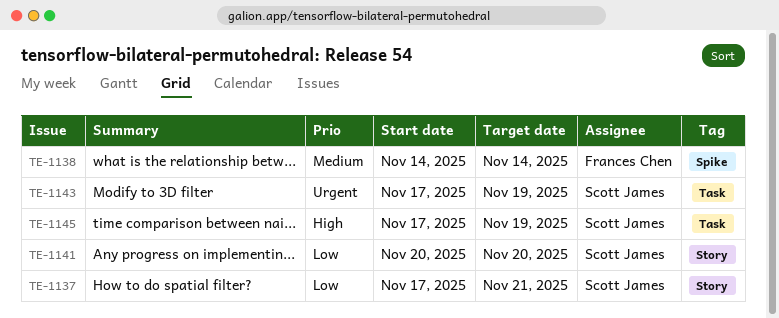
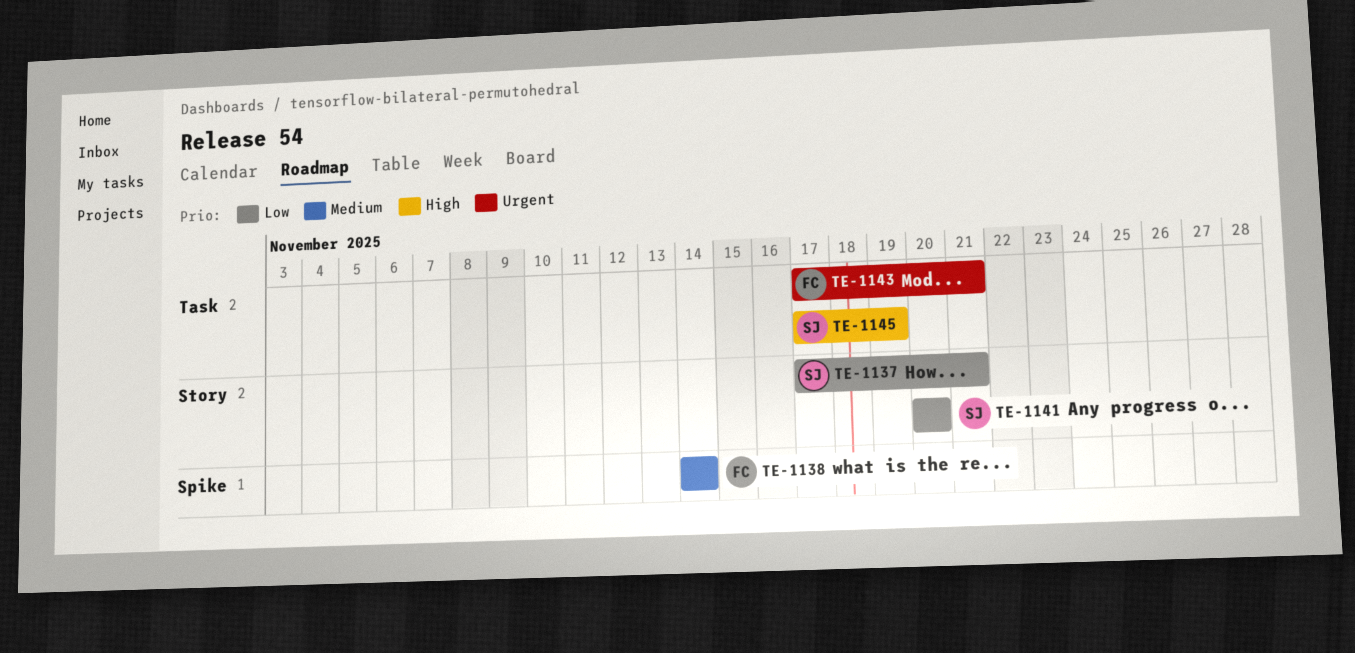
TE-1143, owner: Scott James -> Frances Chen
TE-1143, due: Nov 19 -> Nov 21

